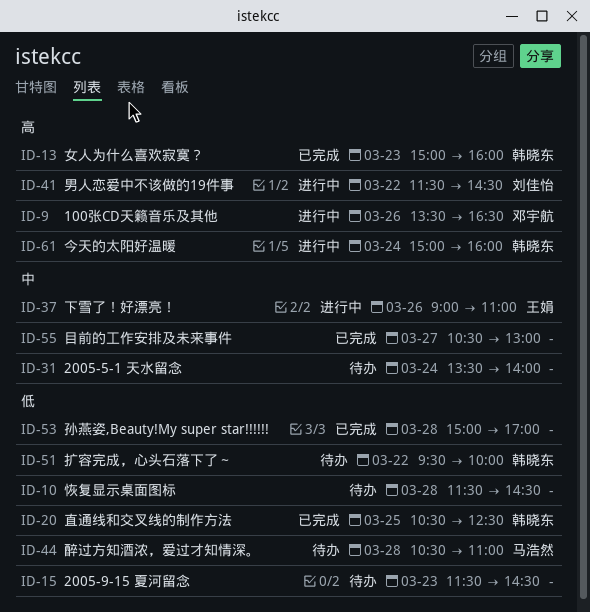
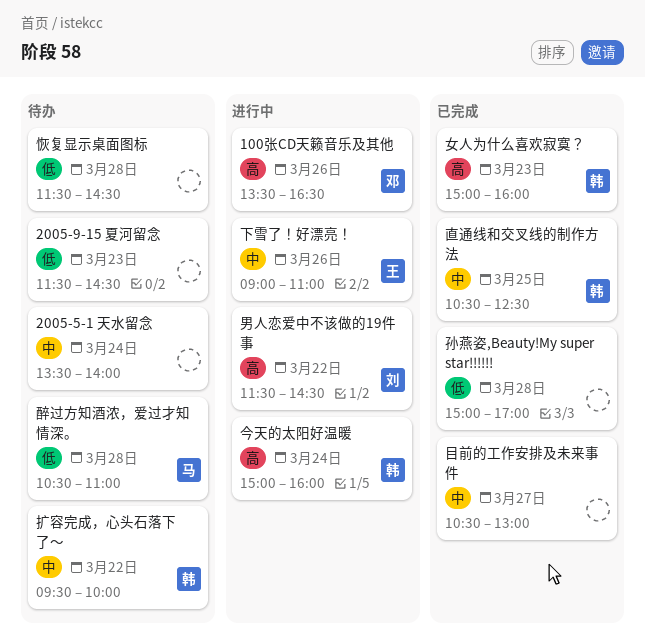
扩容完成，心头石落下了～, priority: 低 -> 中
直通线和交叉线的制作方法, priority: 低 -> 中

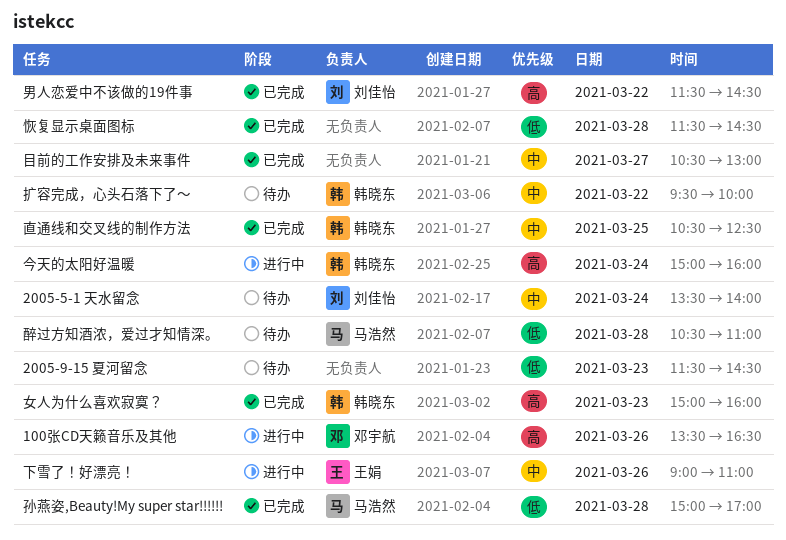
2005-5-1 天水留念, owner: none -> 刘佳怡
孙燕姿,Beauty!My super star!!!!!!, owner: none -> 马浩然
恢复显示桌面图标, status: 待办 -> 已完成
男人恋爱中不该做的19件事, status: 进行中 -> 已完成

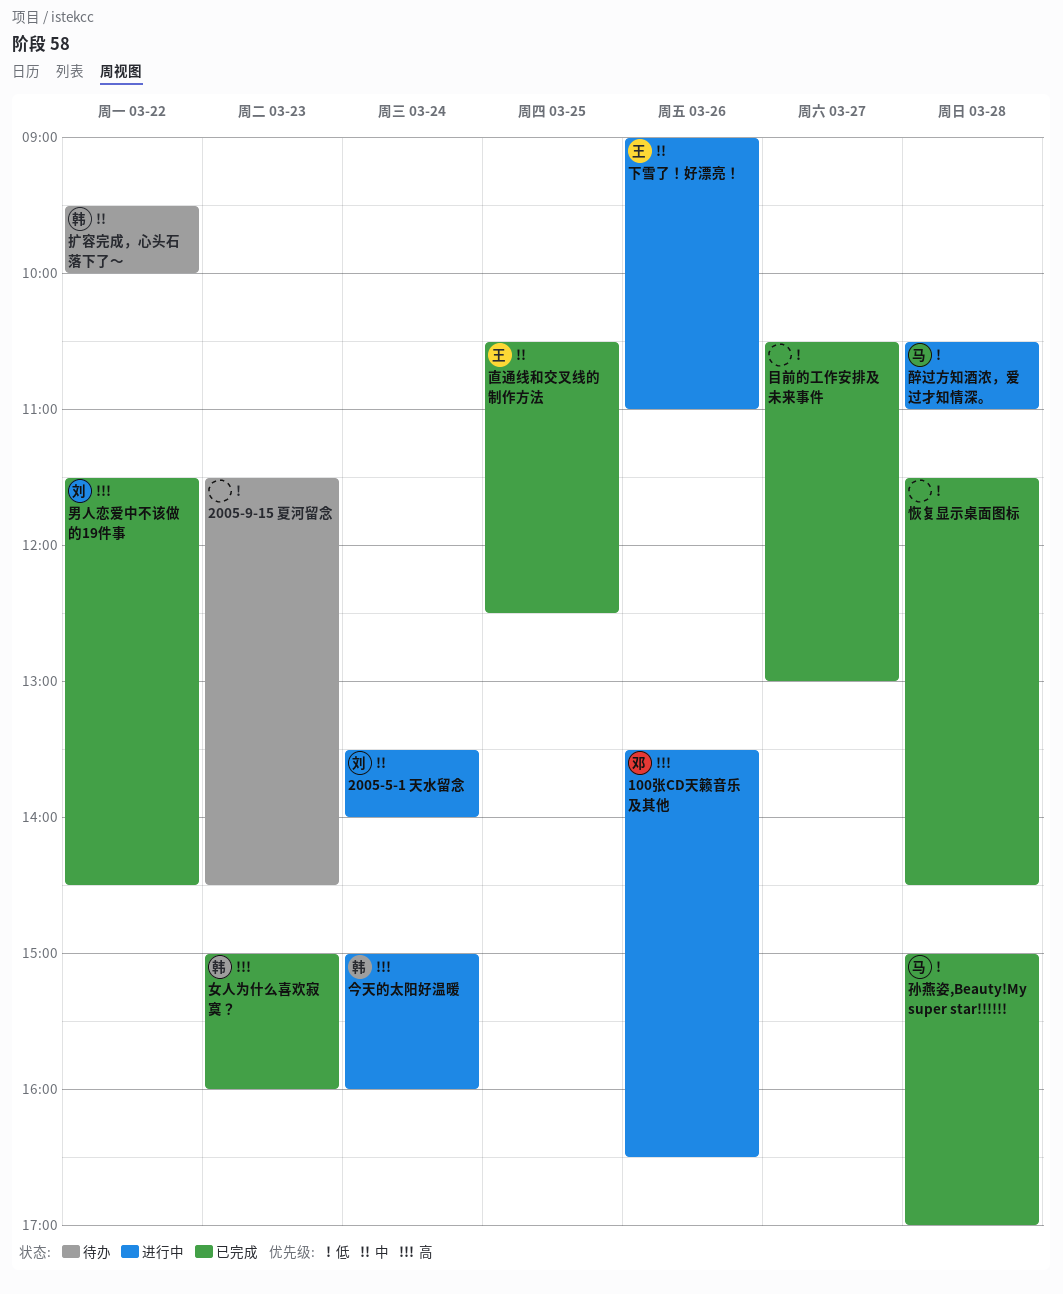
2005-5-1 天水留念, status: 待办 -> 进行中
目前的工作安排及未来事件, priority: 中 -> 低
直通线和交叉线的制作方法, owner: 韩晓东 -> 王娟
醉过方知酒浓，爱过才知情深。, status: 待办 -> 进行中

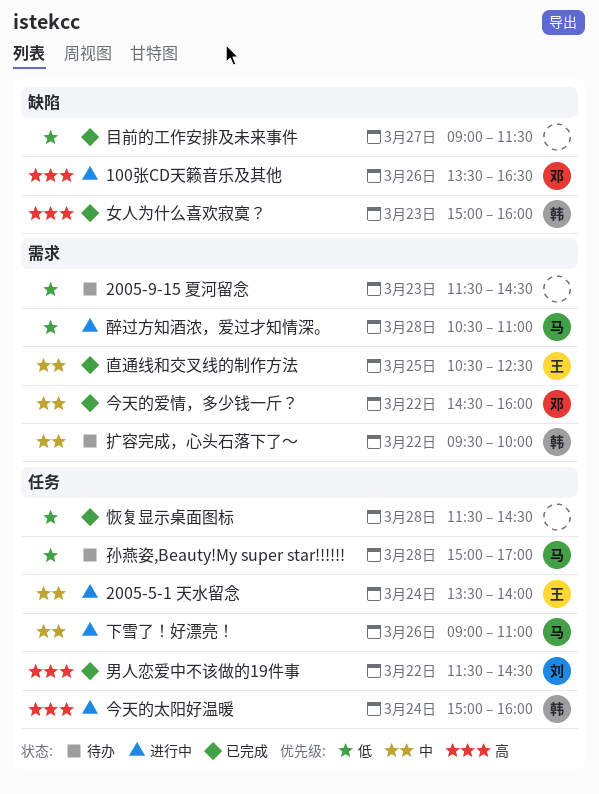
2005-5-1 天水留念, owner: 刘 -> 王
下雪了！好漂亮！, owner: 王 -> 马
今天的爱情，多少钱一斤？: none -> present
孙燕姿,Beauty!My super star!!!!!!, status: 已完成 -> 待办
目前的工作安排及未来事件, begins: 10:30 -> 09:00
目前的工作安排及未来事件, ends: 13:00 -> 11:30

